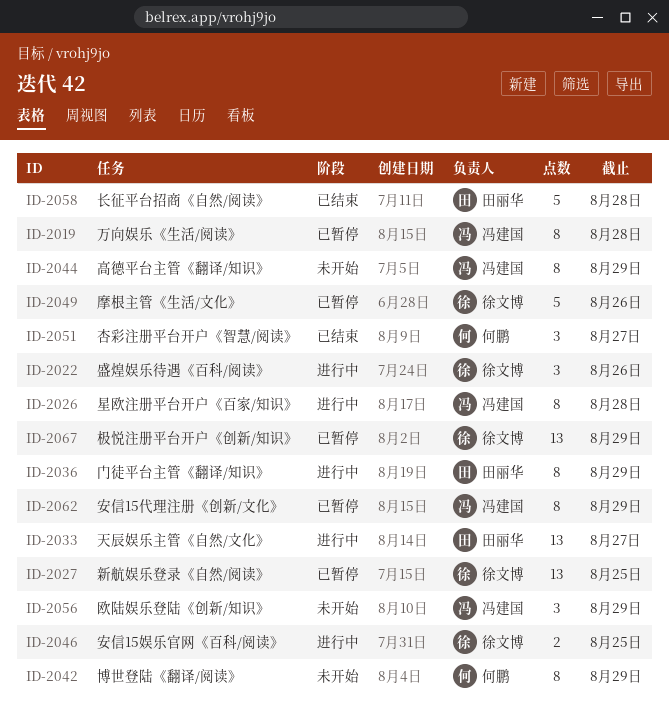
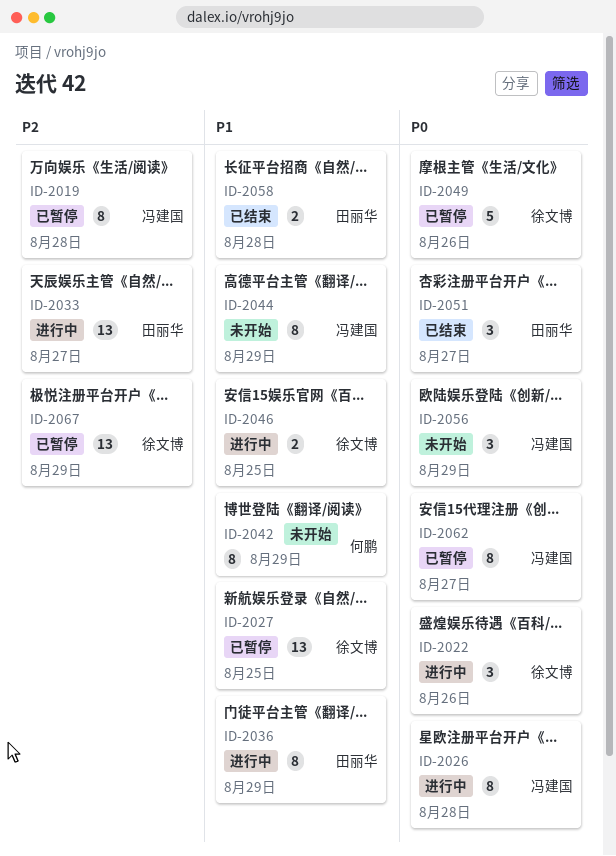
ID-2051, owner: 何鹏 -> 田丽华
ID-2058, estimate: 5 -> 2
ID-2062, due: Aug 29 -> Aug 27

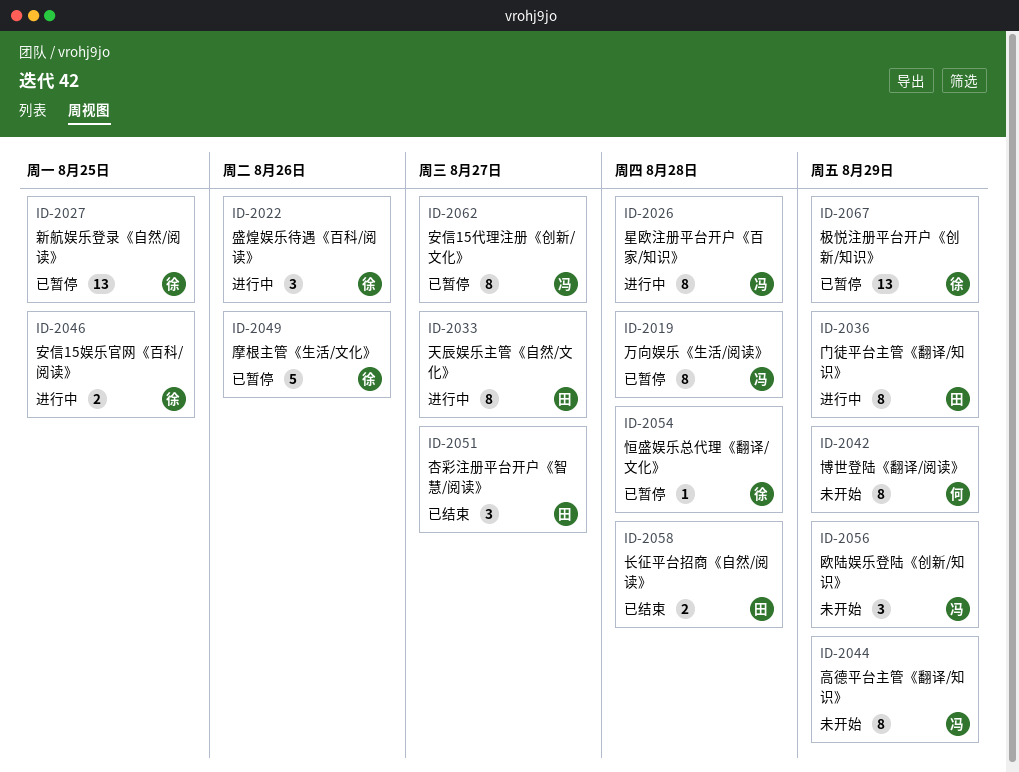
ID-2033, estimate: 13 -> 8
ID-2054: none -> present

